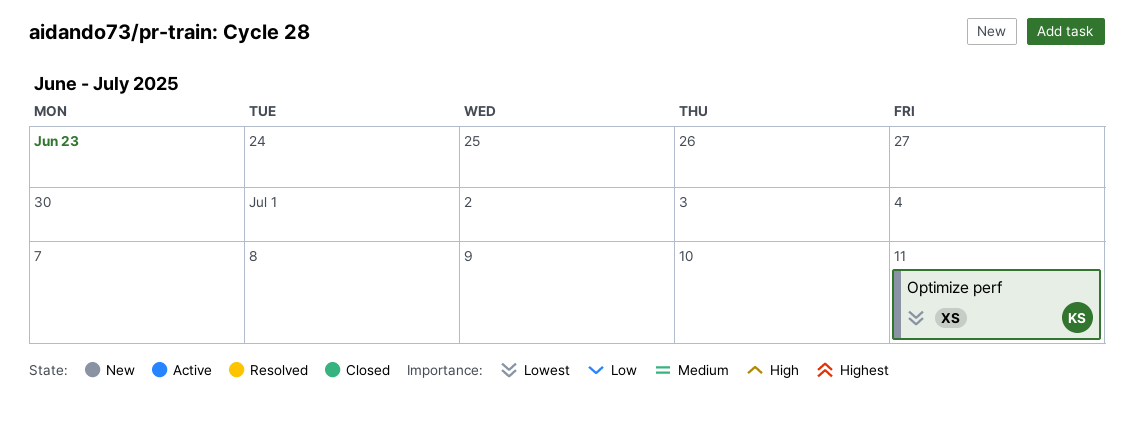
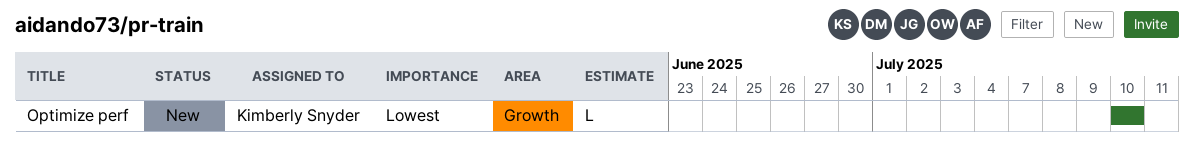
Optimize perf, estimate: XS -> L
Optimize perf, due: Jul 11 -> Jul 10

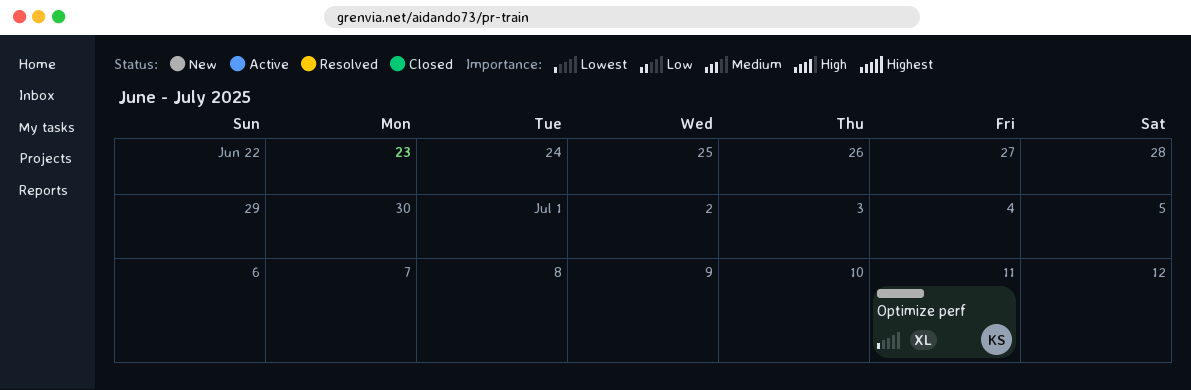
Optimize perf, estimate: L -> XL
Optimize perf, due: Jul 10 -> Jul 11

